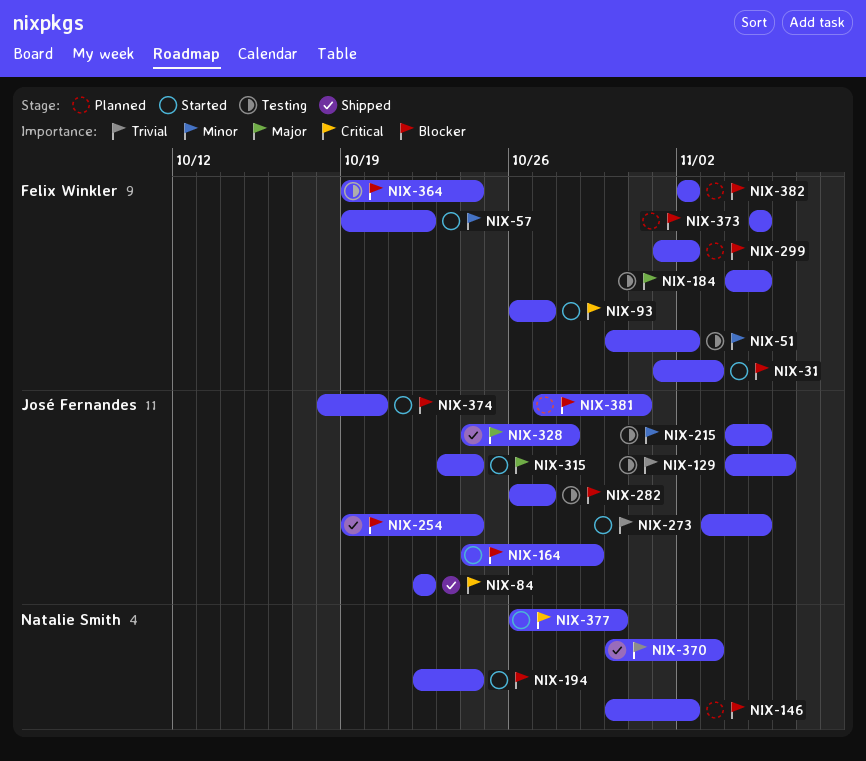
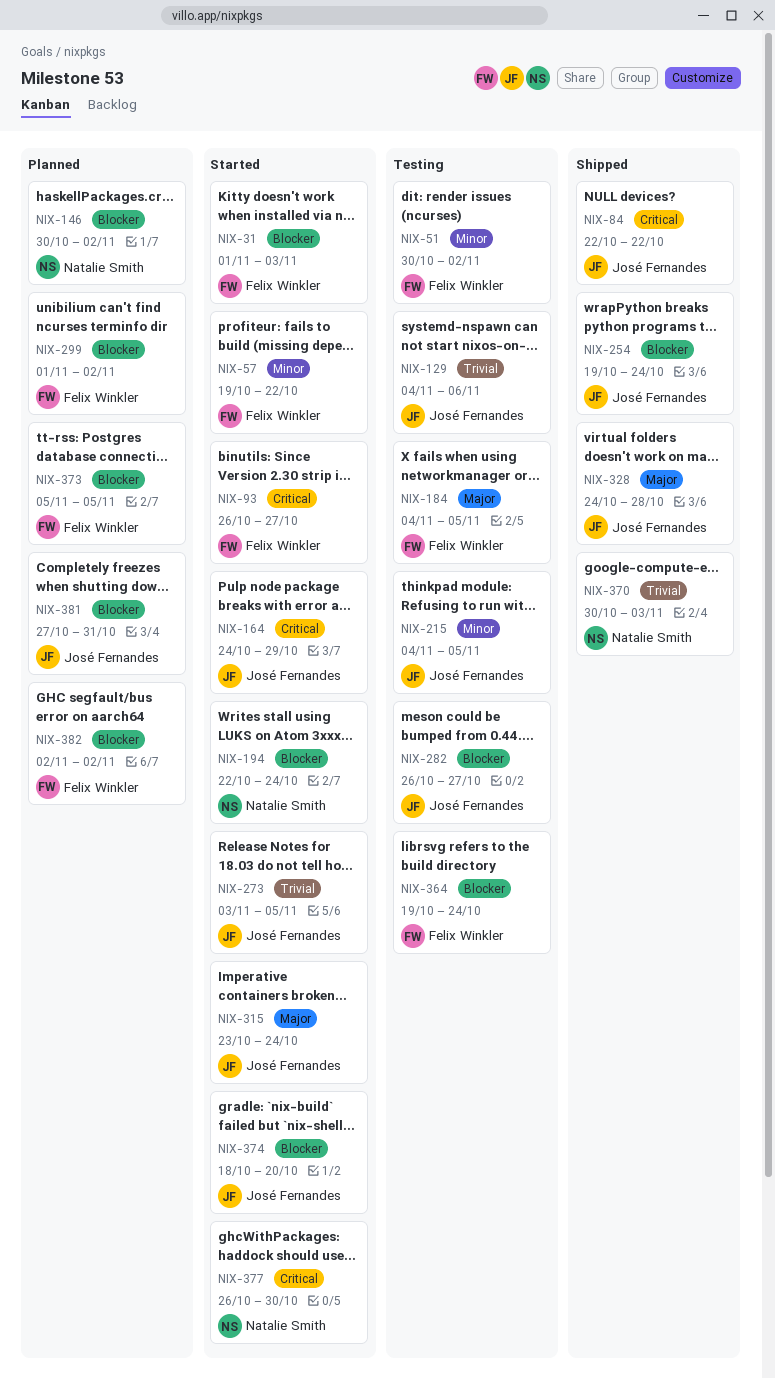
NIX-164, priority: Blocker -> Critical

